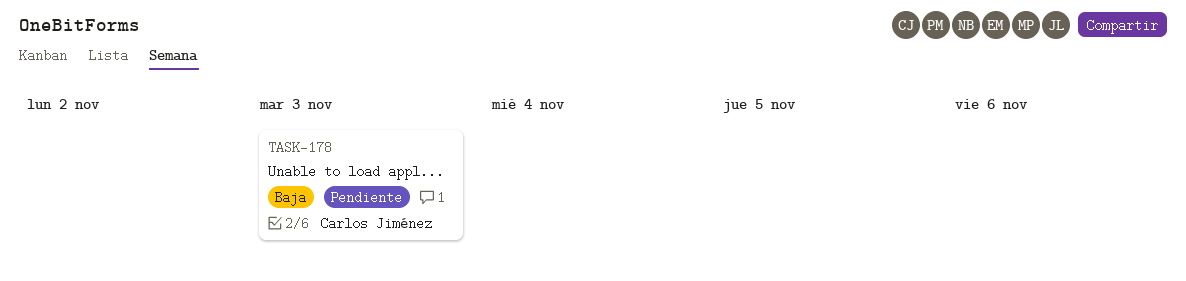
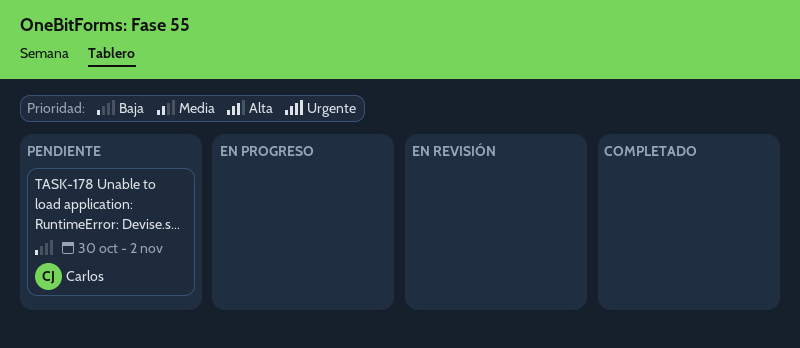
TASK-178, due: Nov 3 -> Nov 2

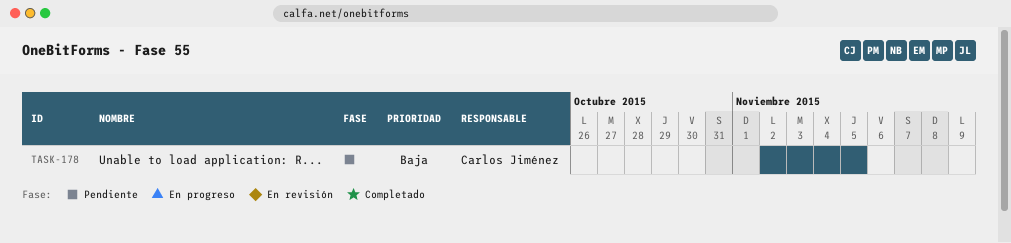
TASK-178, start: Oct 30 -> Nov 2
TASK-178, due: Nov 2 -> Nov 5

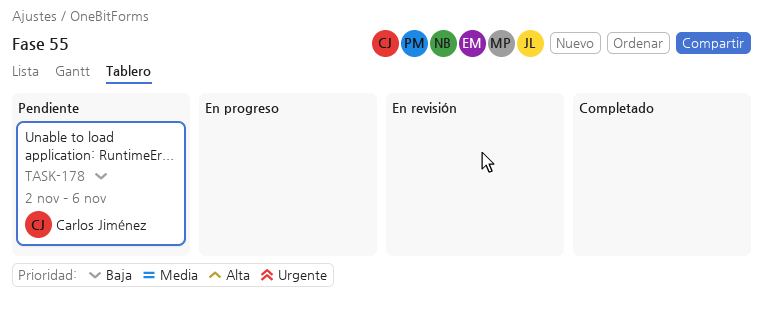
TASK-178, due: Nov 5 -> Nov 6

